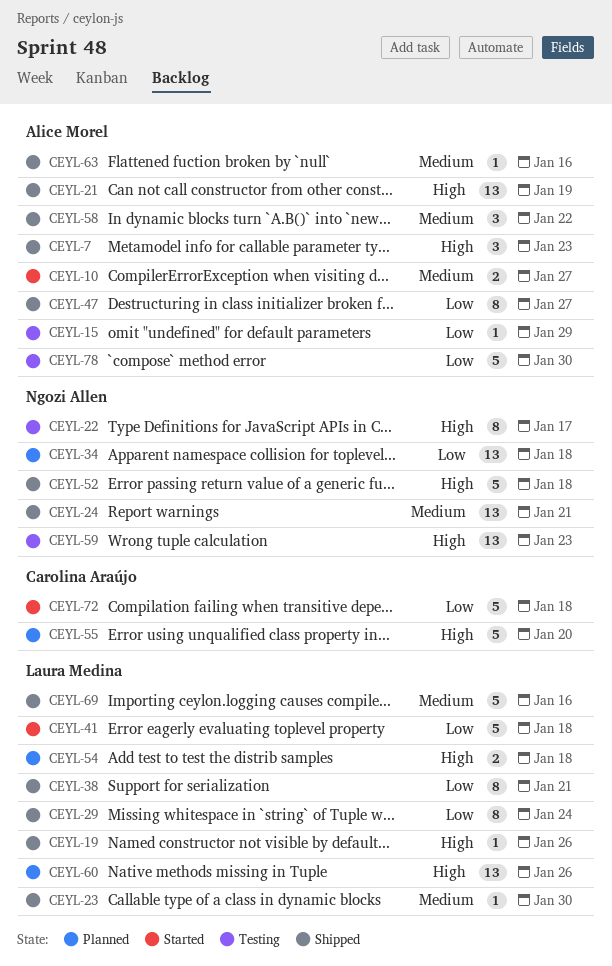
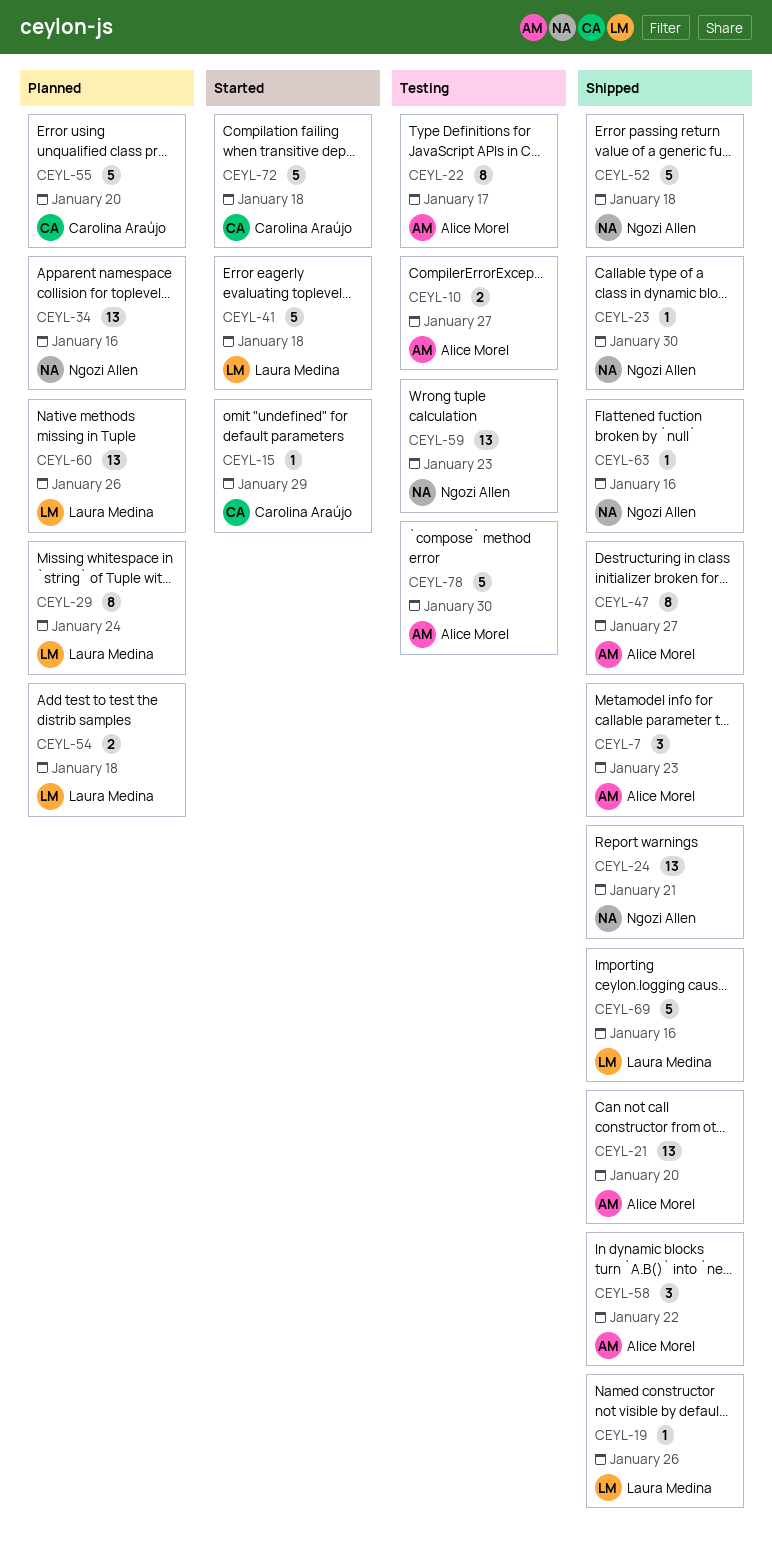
CEYL-10, status: Started -> Testing
CEYL-15, status: Testing -> Started
CEYL-15, owner: Alice Morel -> Carolina Araújo
CEYL-21, due: Jan 19 -> Jan 20
CEYL-22, owner: Ngozi Allen -> Alice Morel
CEYL-23, owner: Laura Medina -> Ngozi Allen
CEYL-29, status: Shipped -> Planned
CEYL-34, due: Jan 18 -> Jan 16
CEYL-38: present -> none
CEYL-63, owner: Alice Morel -> Ngozi Allen

